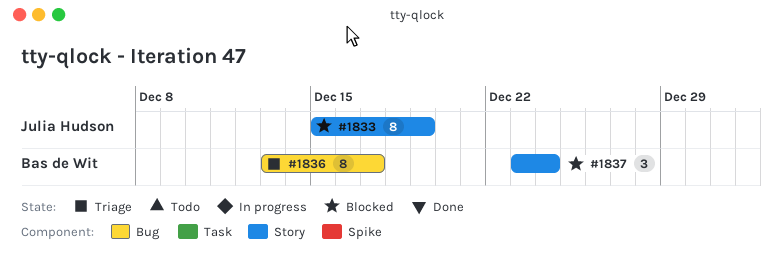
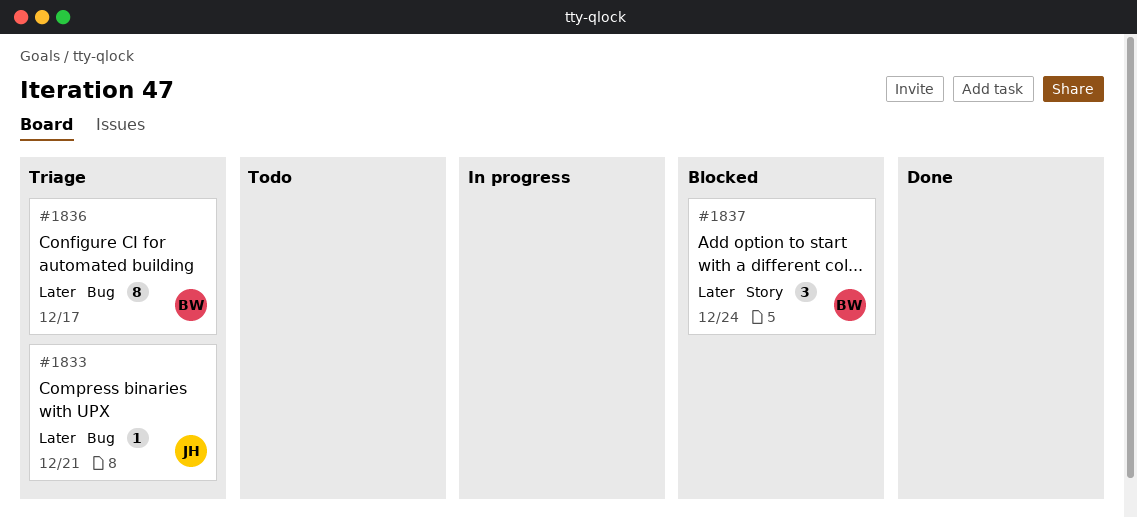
#1833, status: Blocked -> Triage
#1833, label: Story -> Bug
#1833, estimate: 8 -> 1
#1833, due: Dec 19 -> Dec 21

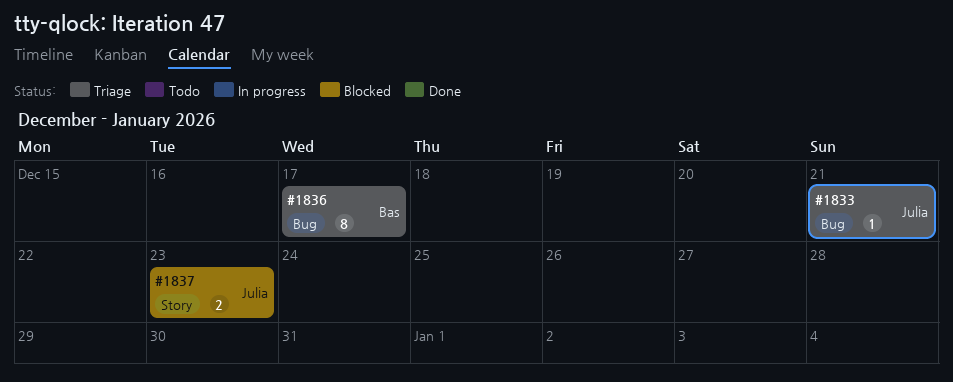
#1837, owner: Bas -> Julia
#1837, estimate: 3 -> 2
#1837, due: Dec 24 -> Dec 23

